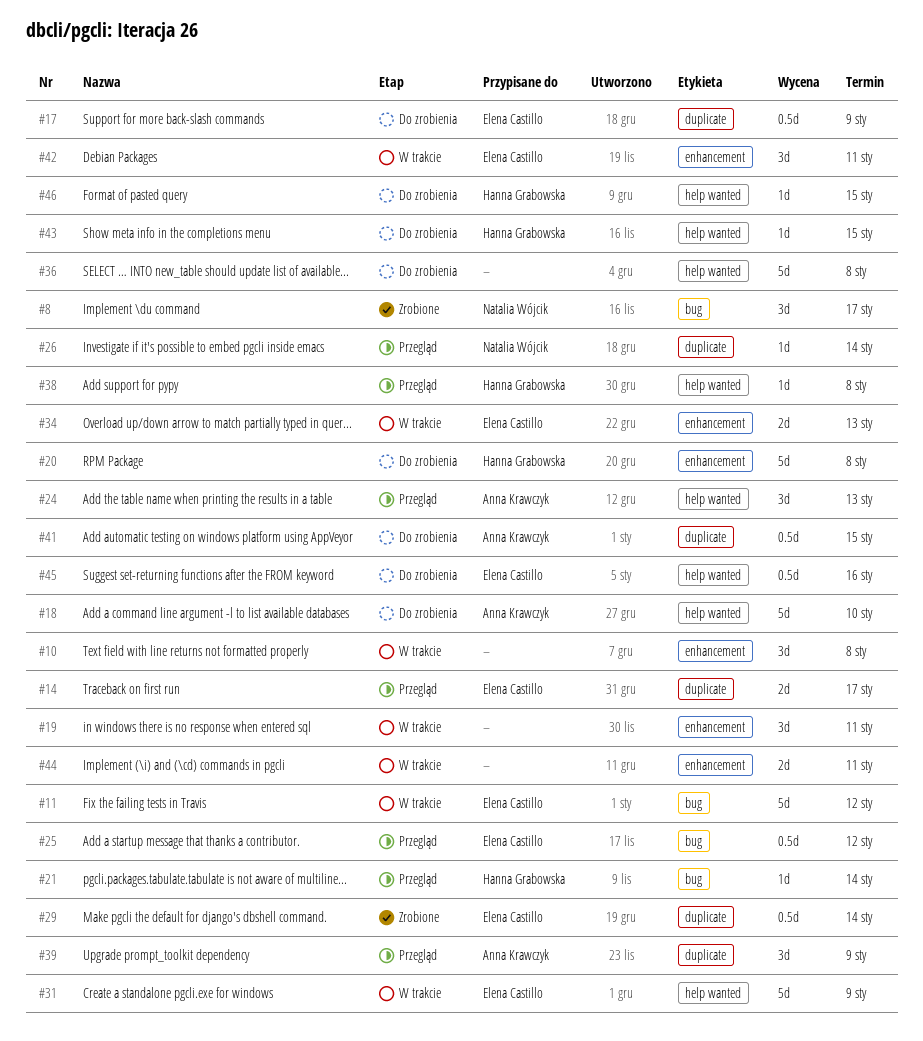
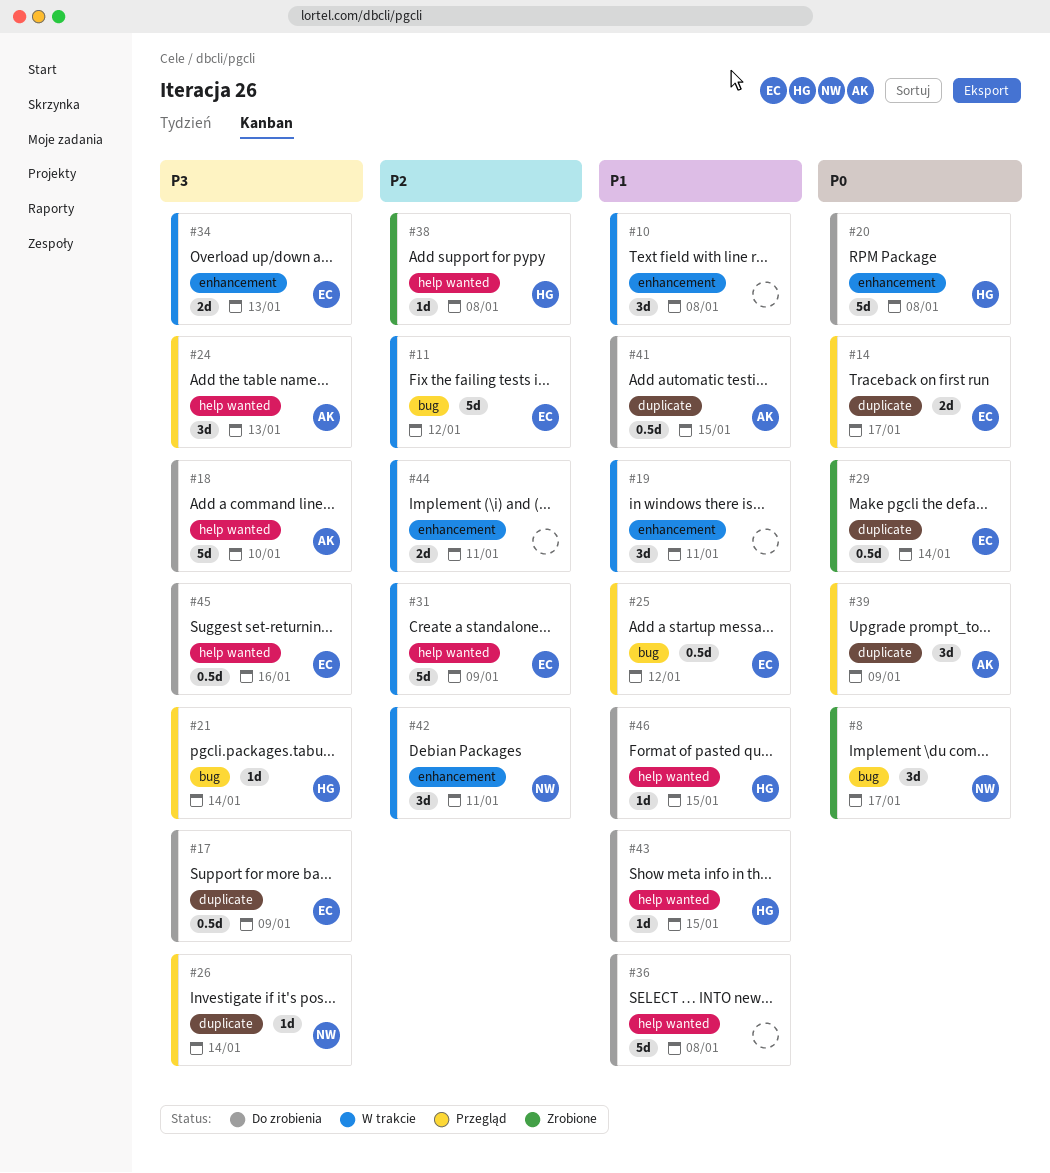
#38, status: Przegląd -> Zrobione
#42, owner: Elena Castillo -> Natalia Wójcik

